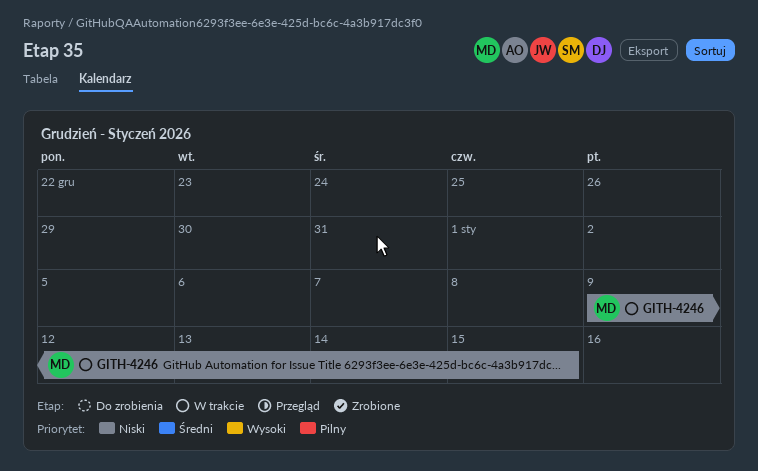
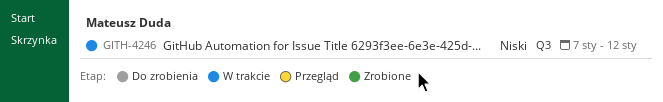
GITH-4246, start: Jan 9 -> Jan 7
GITH-4246, due: Jan 15 -> Jan 12

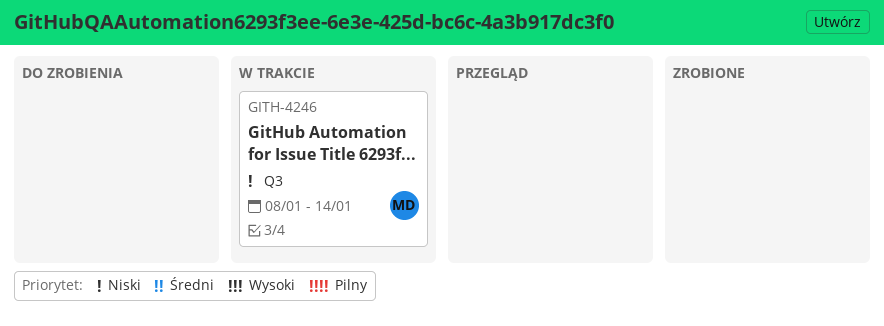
GITH-4246, start: Jan 7 -> Jan 8
GITH-4246, due: Jan 12 -> Jan 14

